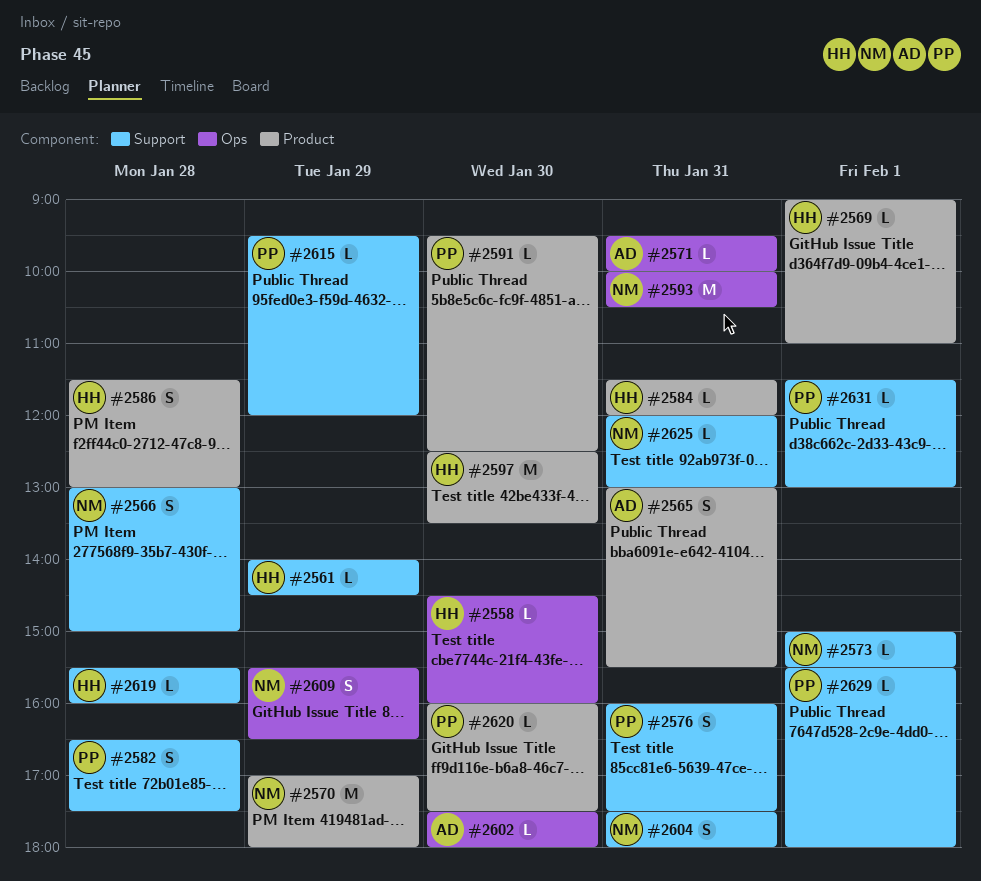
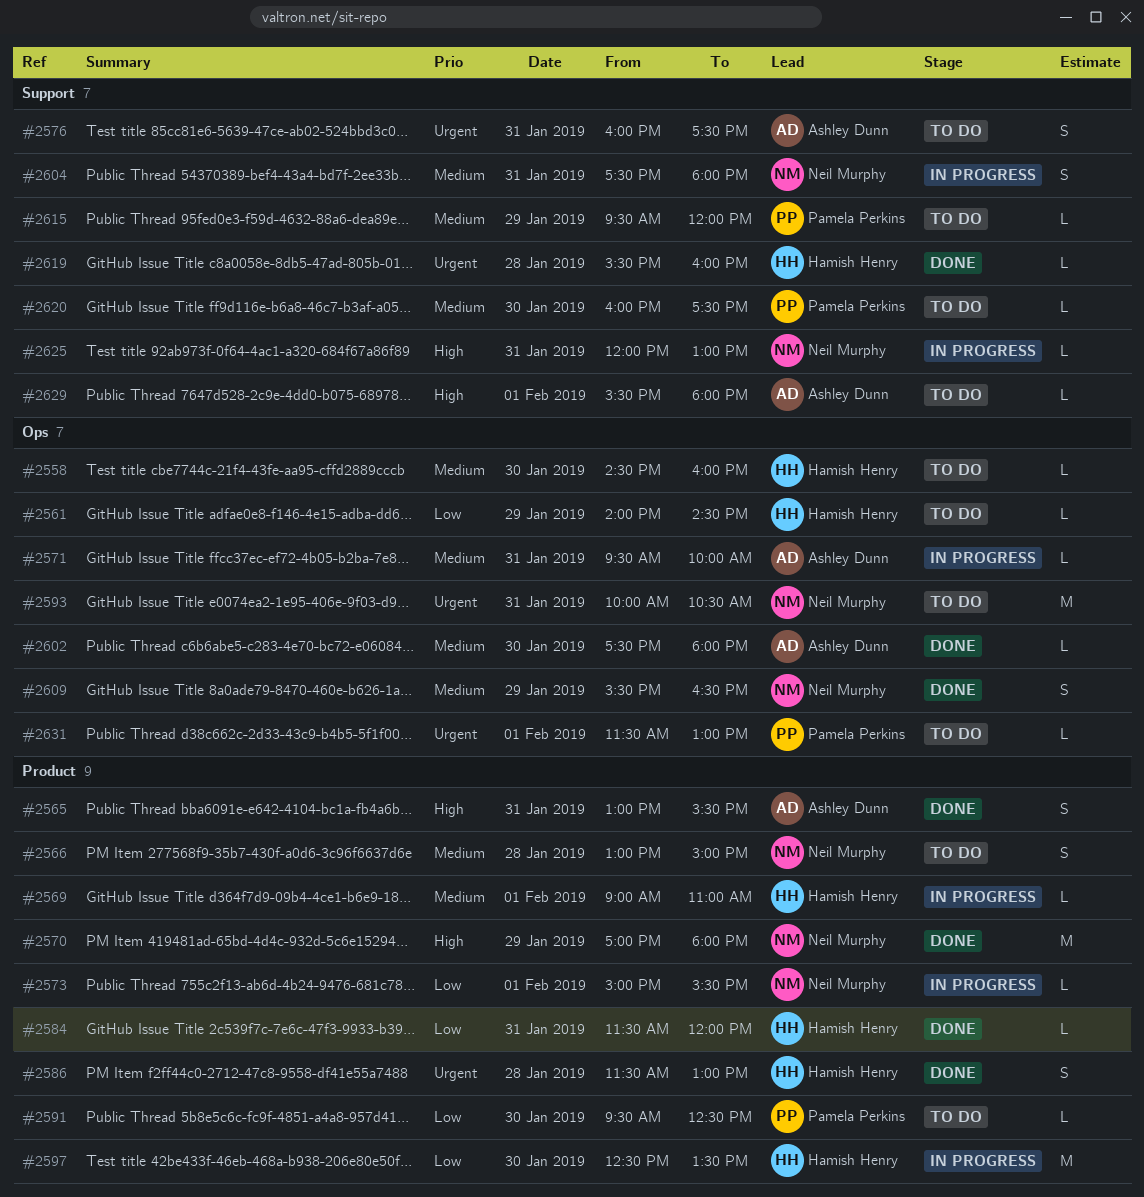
#2561, label: Support -> Ops
#2566, label: Support -> Product
#2573, label: Support -> Product
#2576, owner: Pamela Perkins -> Ashley Dunn
#2582: present -> none
#2620, label: Product -> Support
#2629, owner: Pamela Perkins -> Ashley Dunn
#2631, label: Support -> Ops

